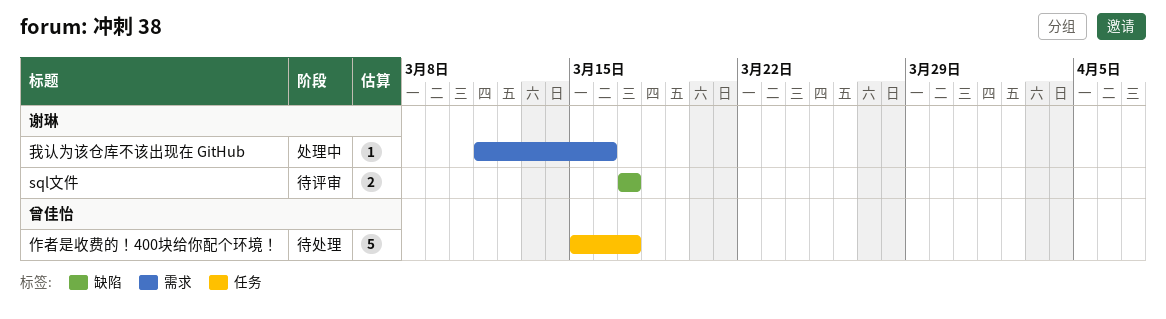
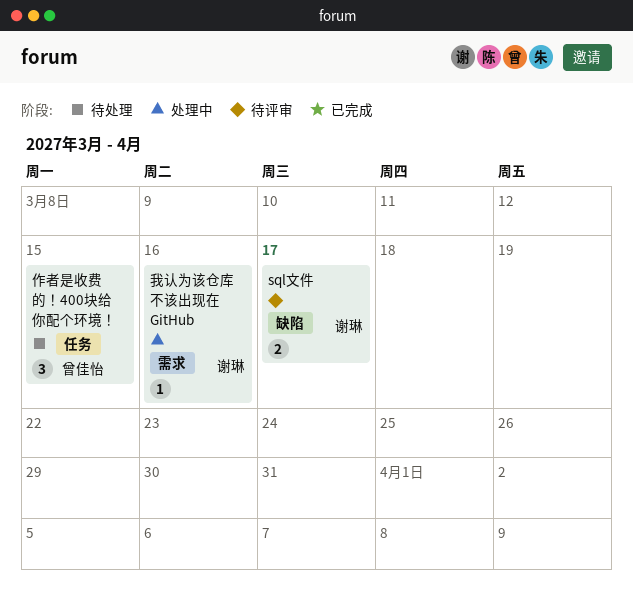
作者是收费的！400块给你配个环境！, estimate: 5 -> 3
作者是收费的！400块给你配个环境！, due: Mar 17 -> Mar 15

